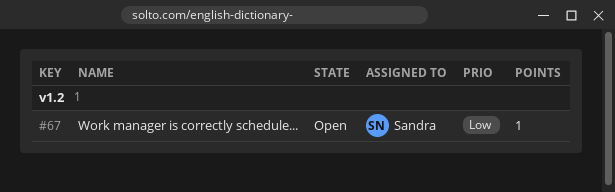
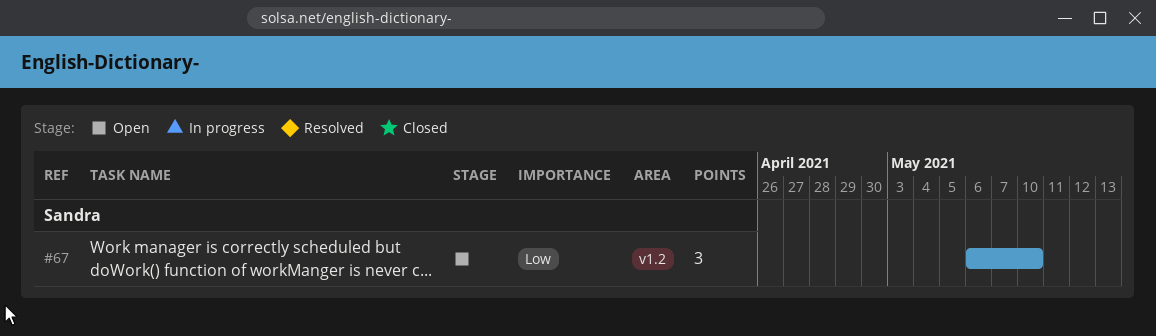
#67, estimate: 1 -> 3

